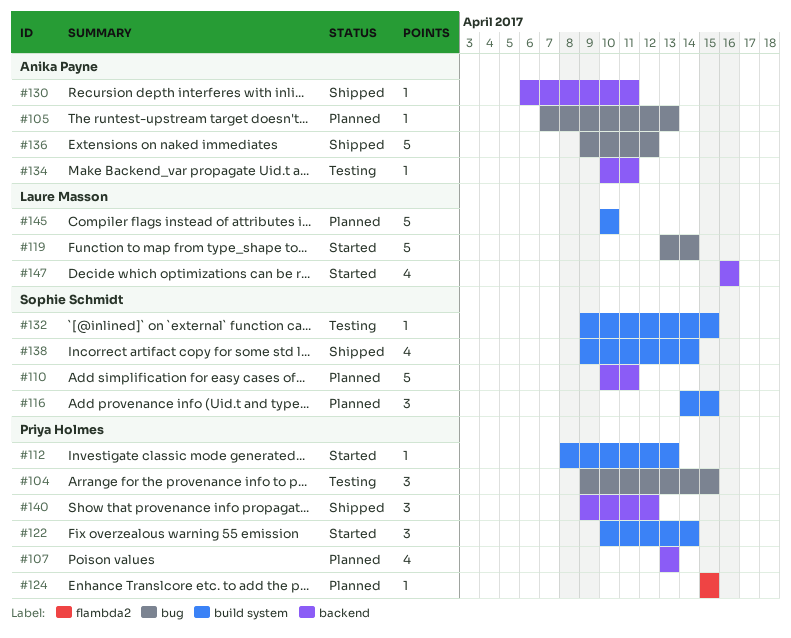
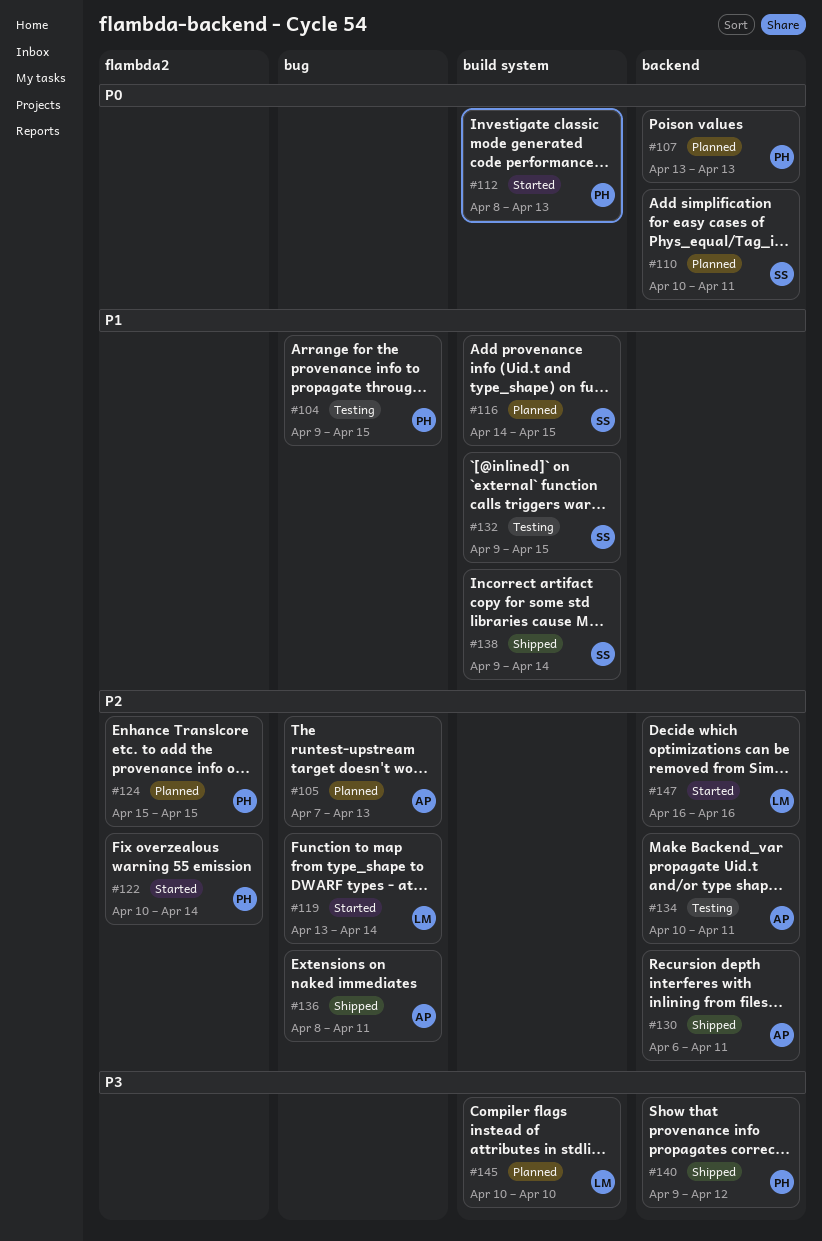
#122, label: build system -> flambda2
#136, start: Apr 9 -> Apr 8
#136, due: Apr 12 -> Apr 11

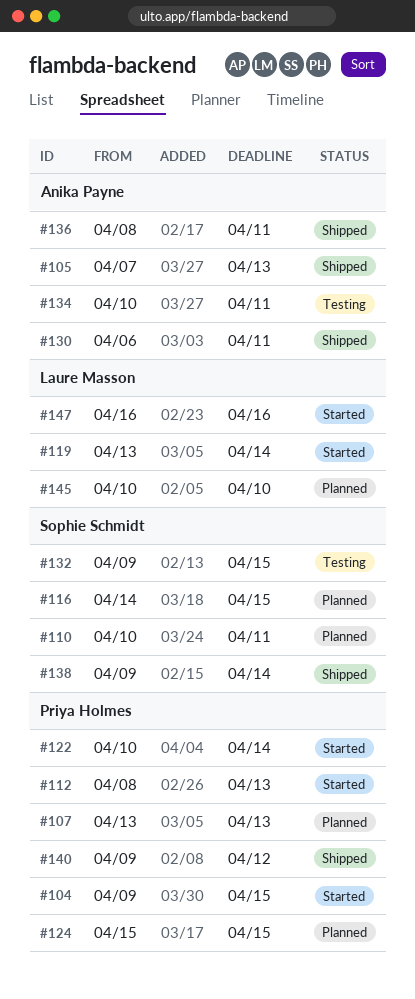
#104, status: Testing -> Started
#105, status: Planned -> Shipped

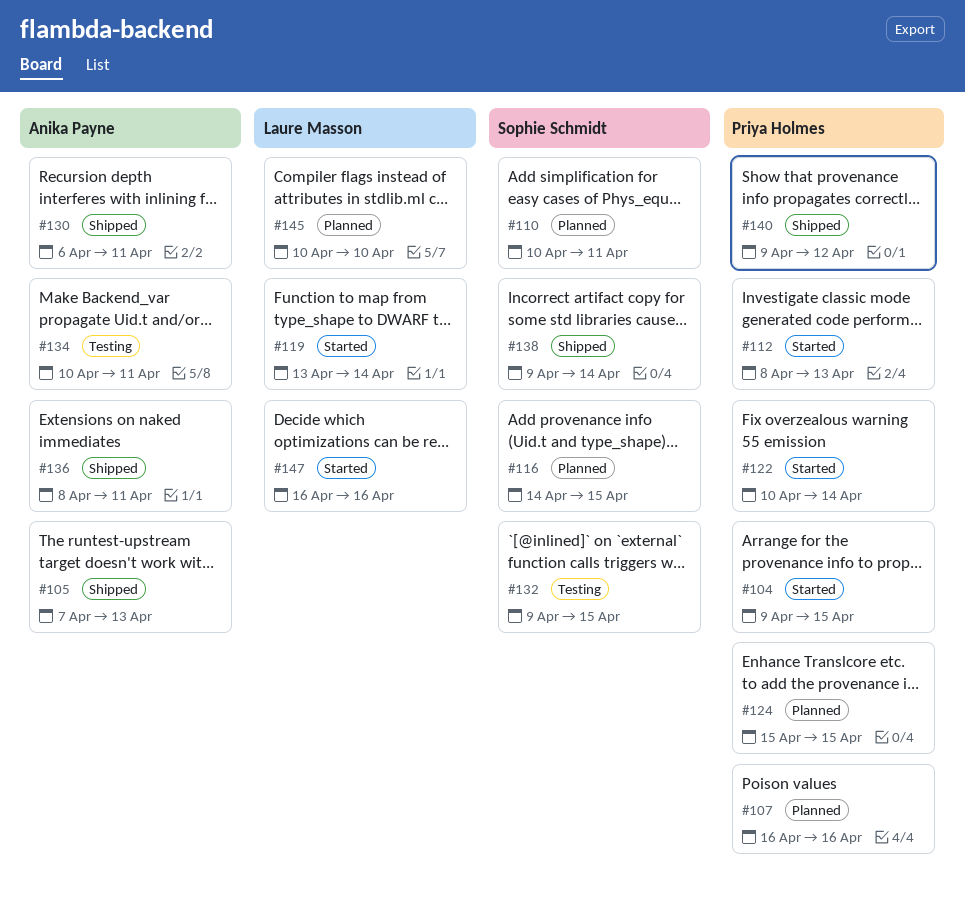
#107, start: Apr 13 -> Apr 16
#107, due: Apr 13 -> Apr 16

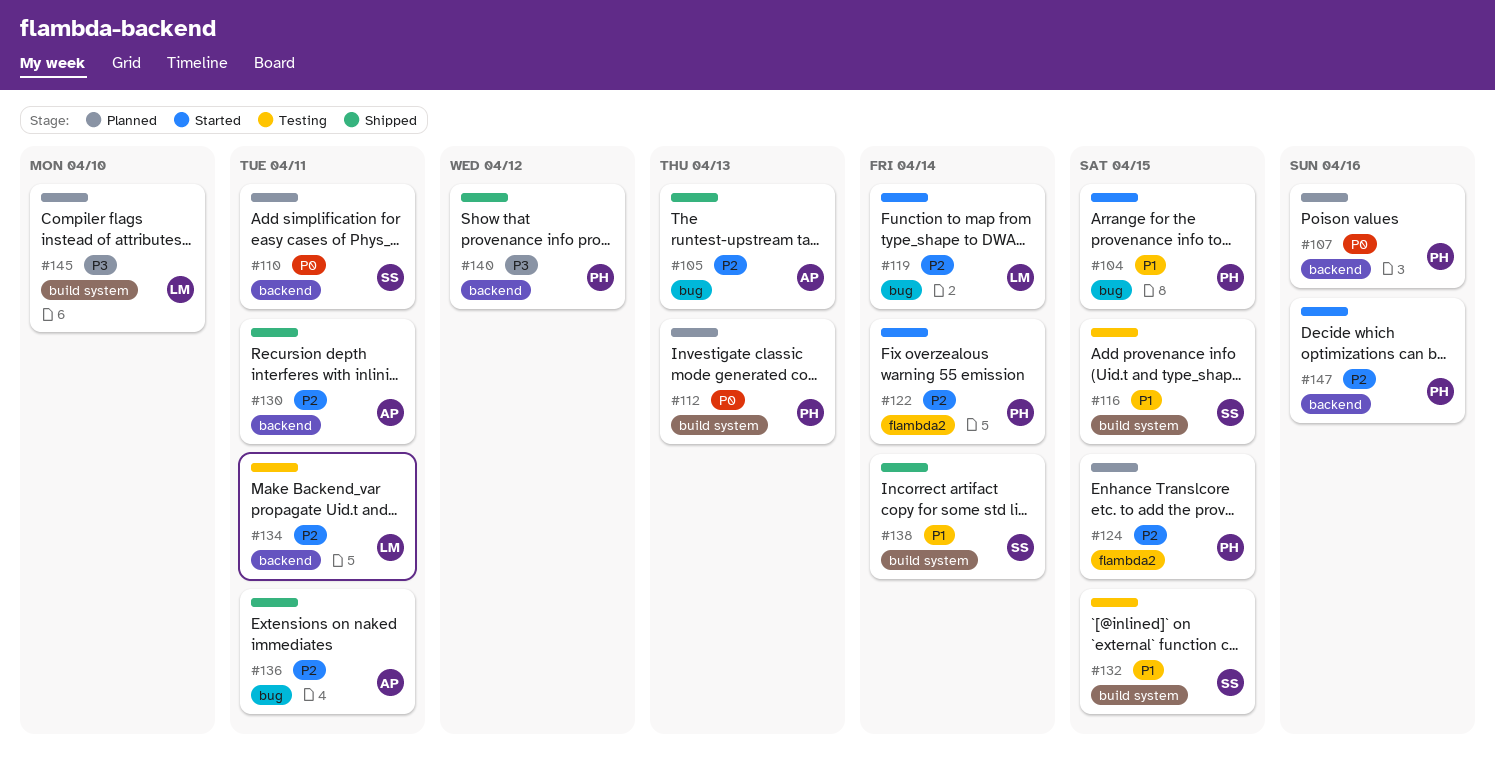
#112, status: Started -> Planned
#116, status: Planned -> Testing
#134, owner: Anika Payne -> Laure Masson
#147, owner: Laure Masson -> Priya Holmes

